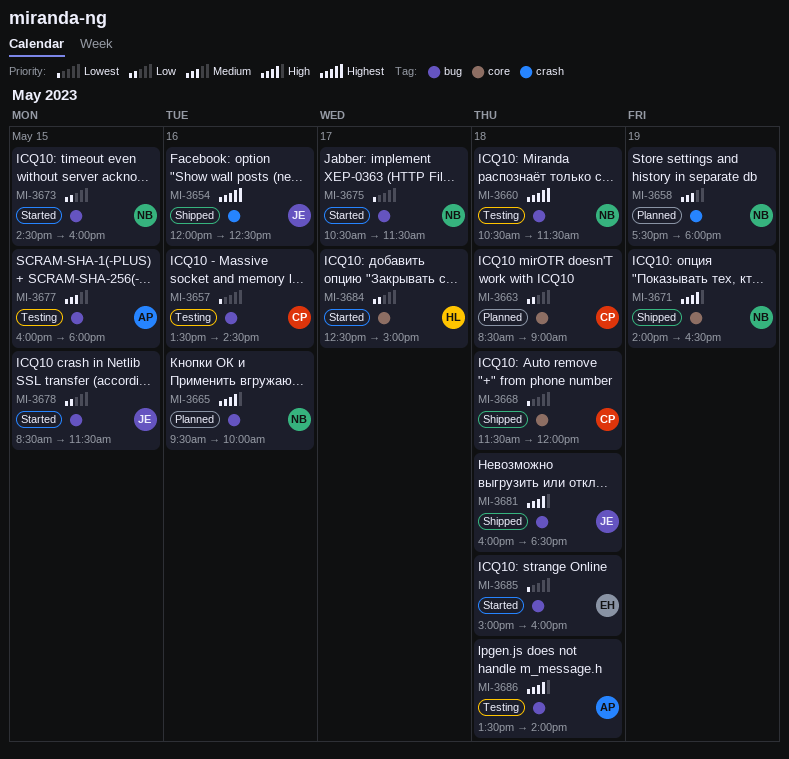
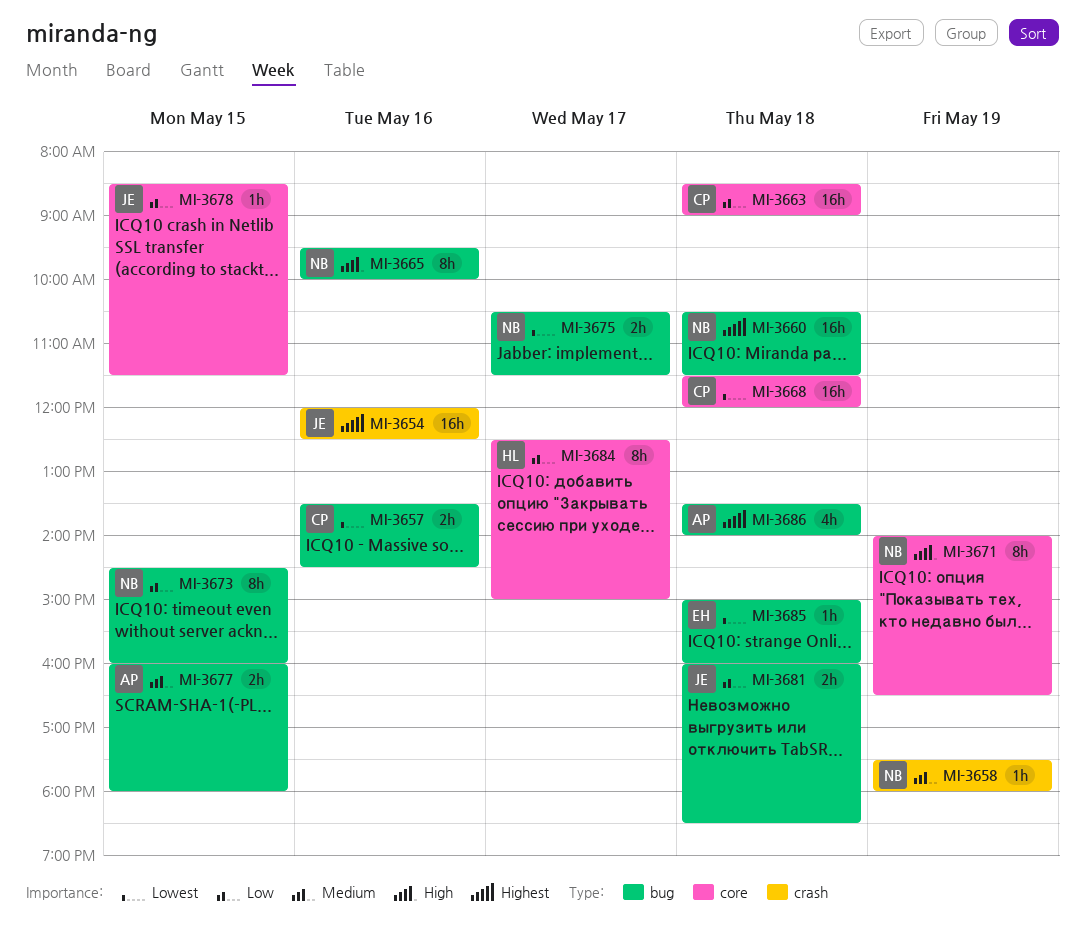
MI-3678, label: bug -> core
MI-3681, priority: High -> Low
MI-3686, priority: High -> Highest

